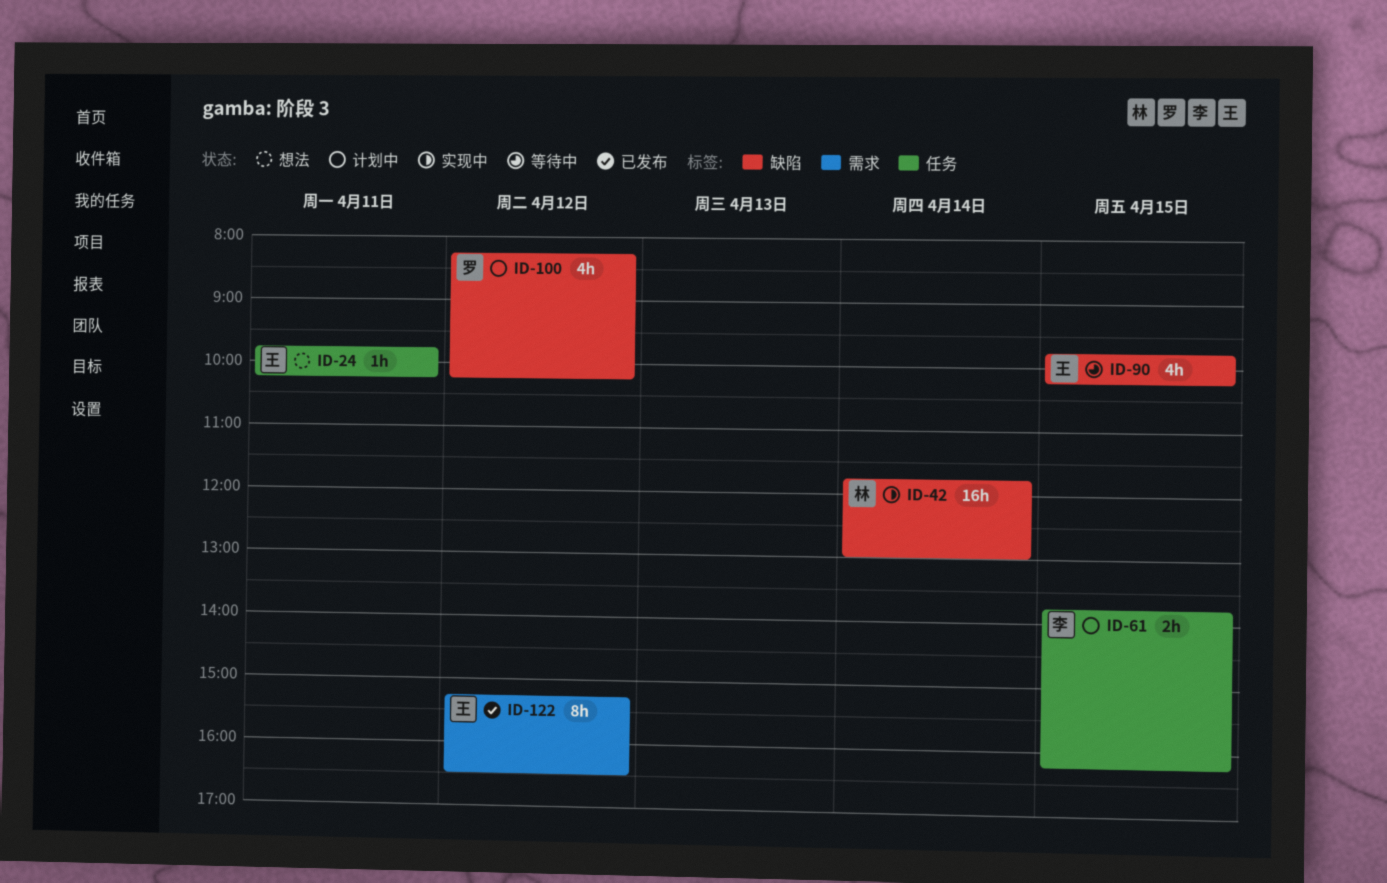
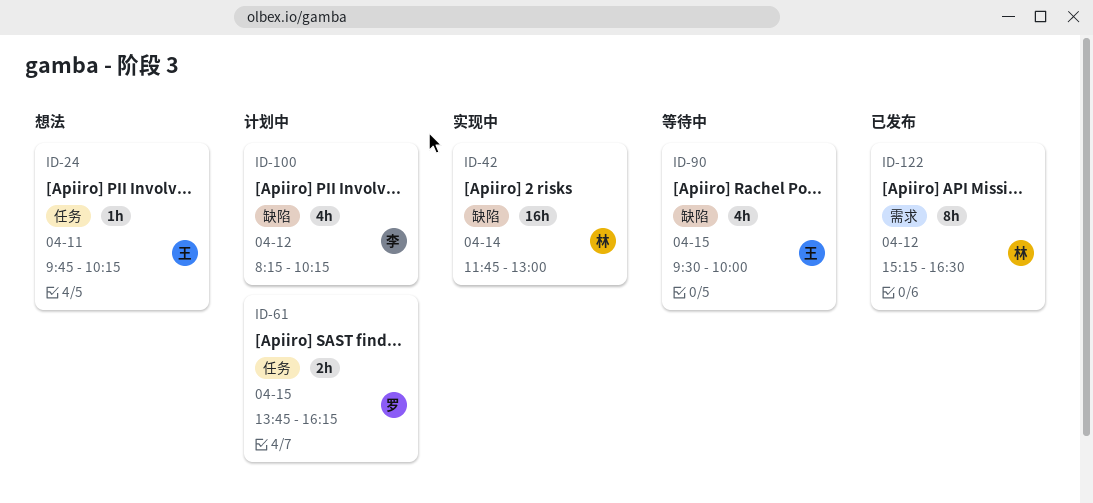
ID-61, owner: 李 -> 罗
ID-90, begins: 09:45 -> 09:30
ID-90, ends: 10:15 -> 10:00
ID-100, owner: 罗 -> 李
ID-122, owner: 王 -> 林

